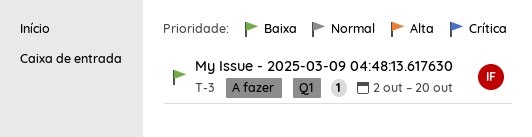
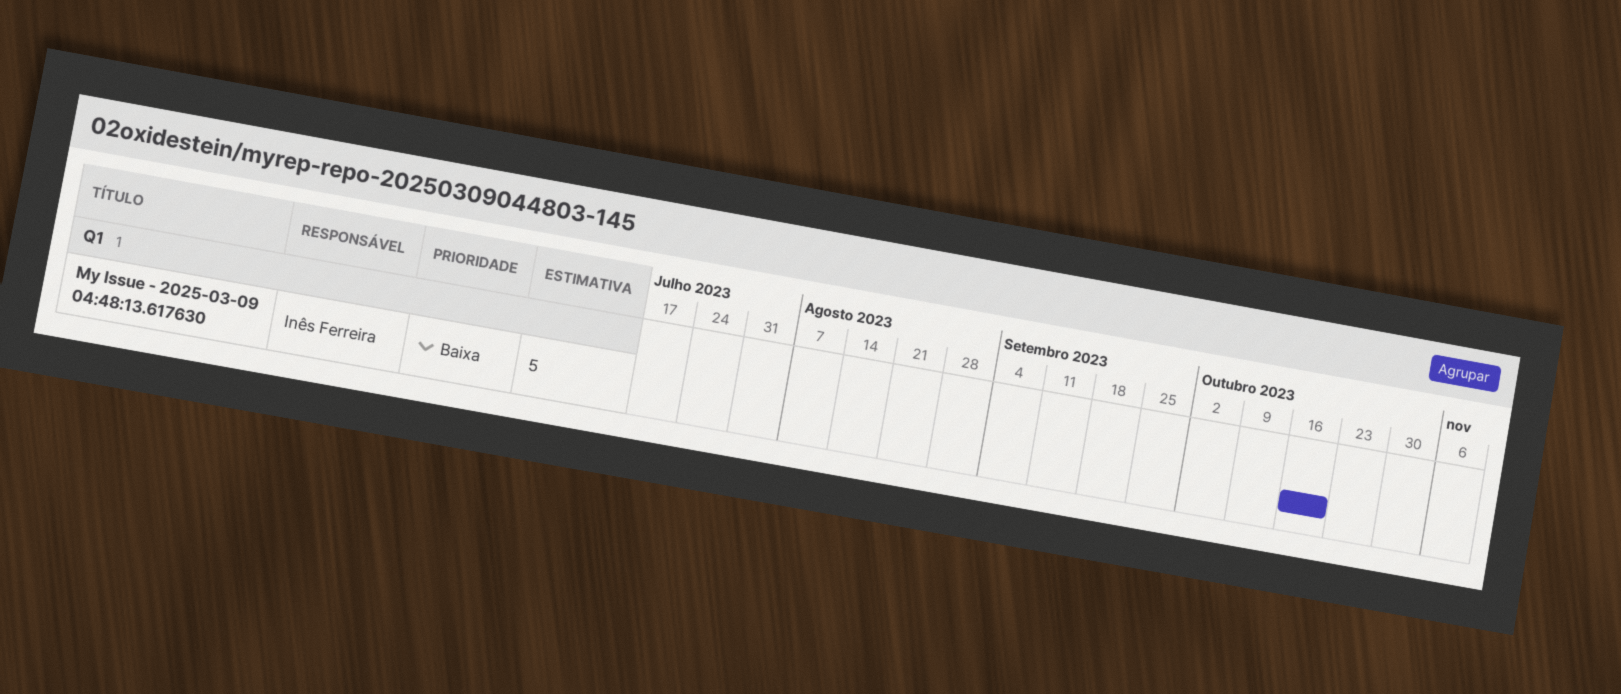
My Issue - 2025-03-09 04:48:13.617630, estimate: 1 -> 5
My Issue - 2025-03-09 04:48:13.617630, start: Oct 2 -> Oct 16

